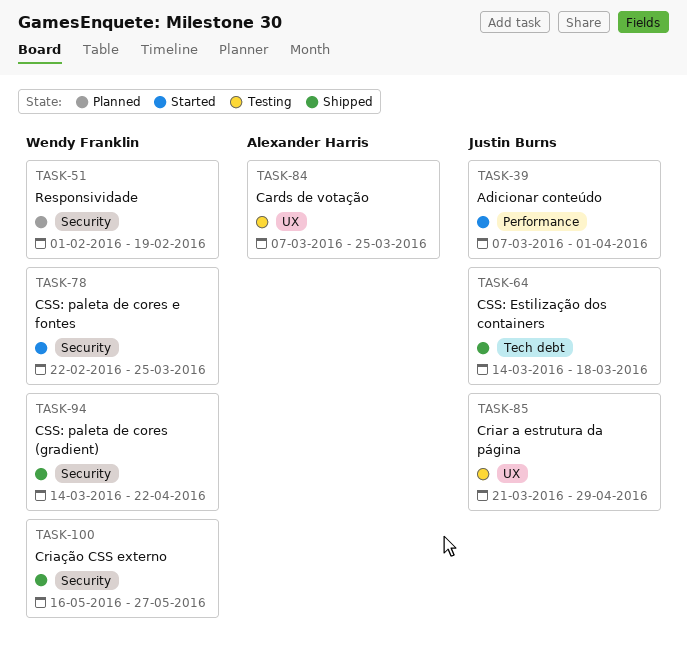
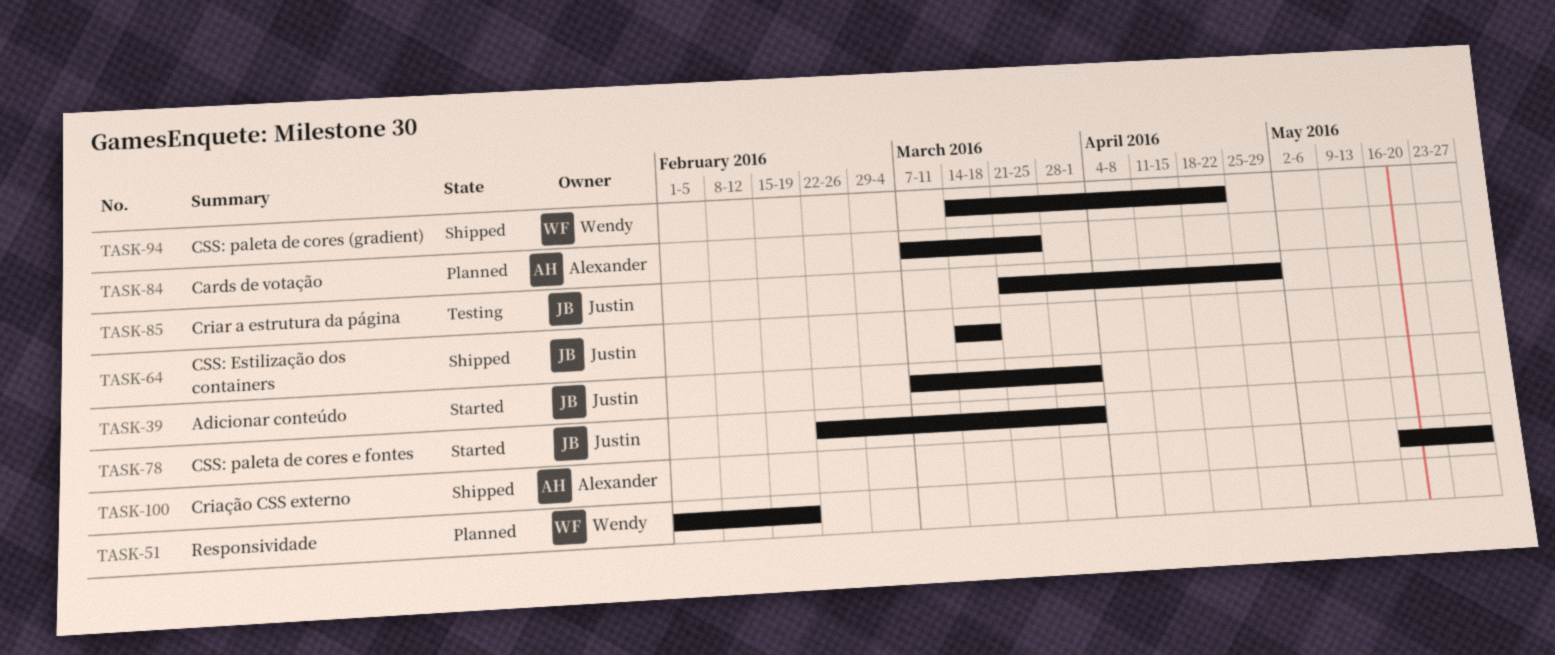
TASK-78, owner: Wendy Franklin -> Justin Burns
TASK-78, due: Mar 25 -> Apr 1
TASK-84, status: Testing -> Planned
TASK-100, owner: Wendy Franklin -> Alexander Harris

